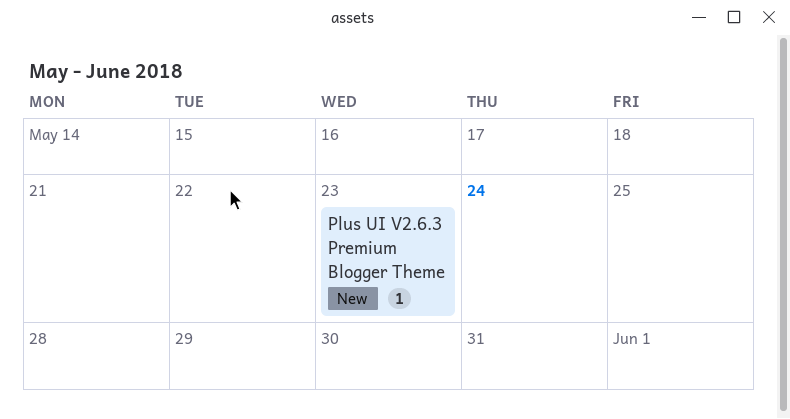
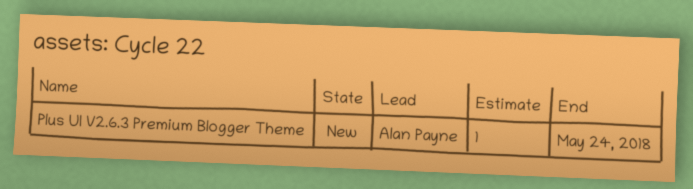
Plus UI V2.6.3 Premium Blogger Theme, due: May 23 -> May 24

